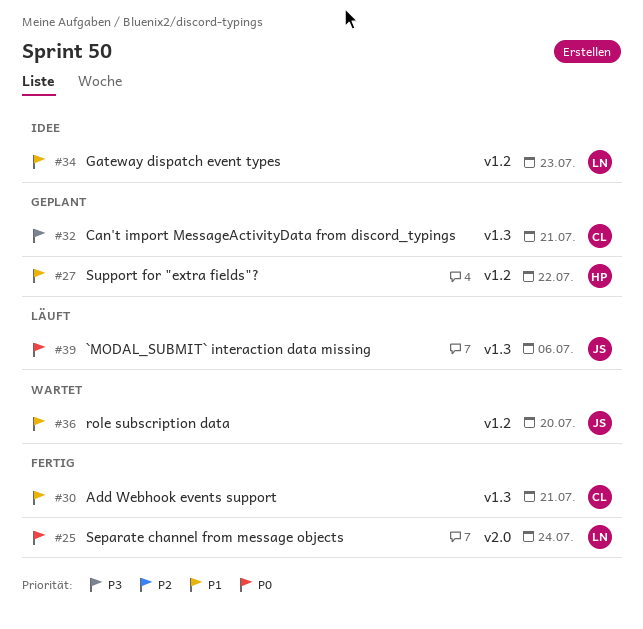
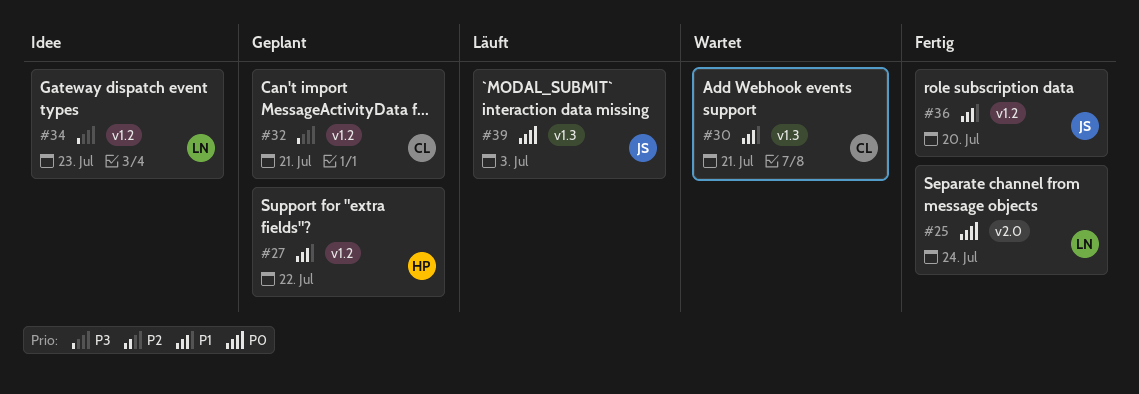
#30, status: Fertig -> Wartet
#32, label: v1.3 -> v1.2
#34, priority: P1 -> P3
#36, status: Wartet -> Fertig
#39, due: Jul 6 -> Jul 3

